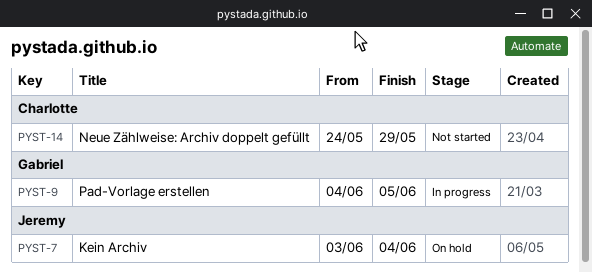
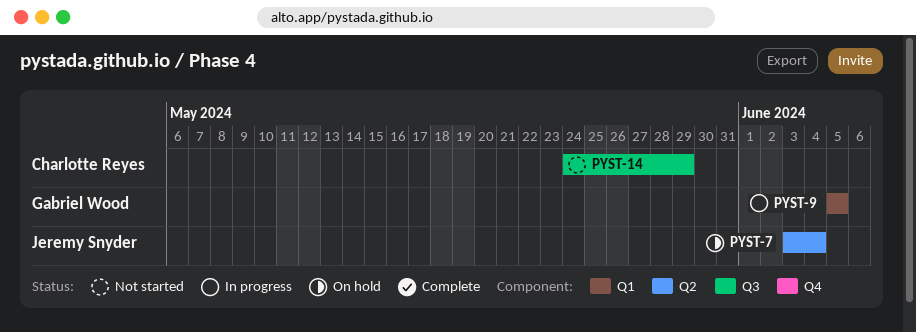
PYST-9, start: Jun 4 -> Jun 5

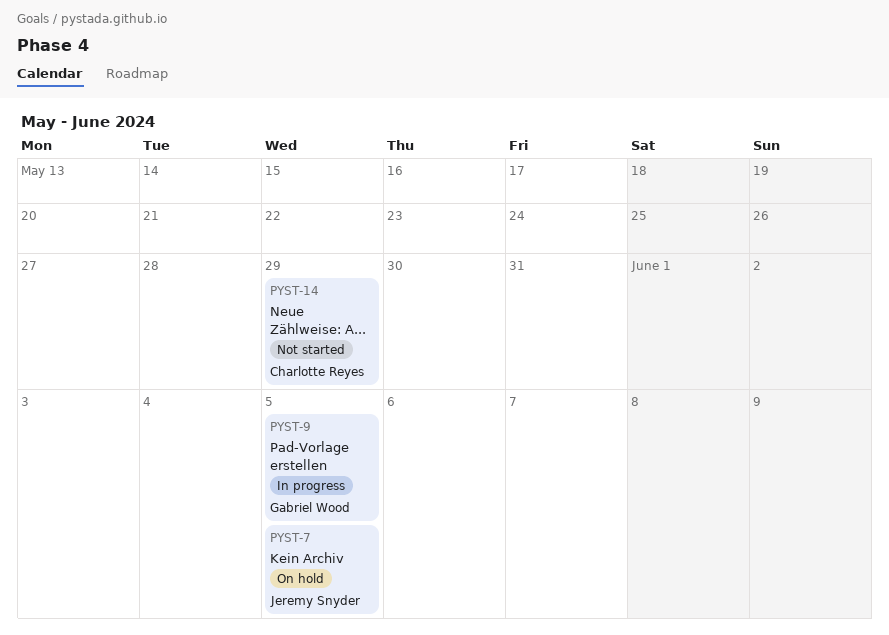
PYST-7, due: Jun 4 -> Jun 5

